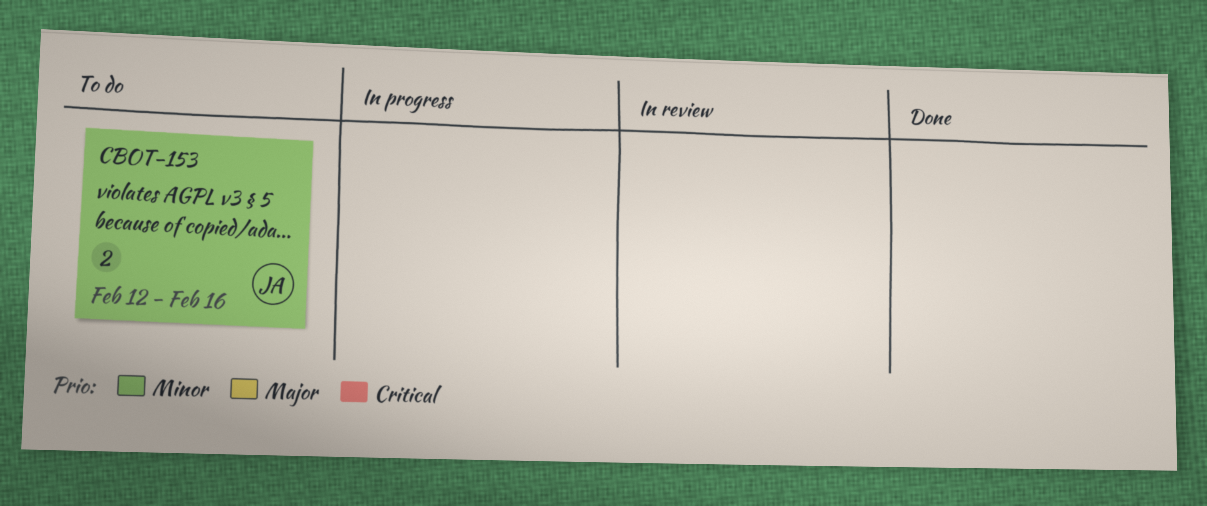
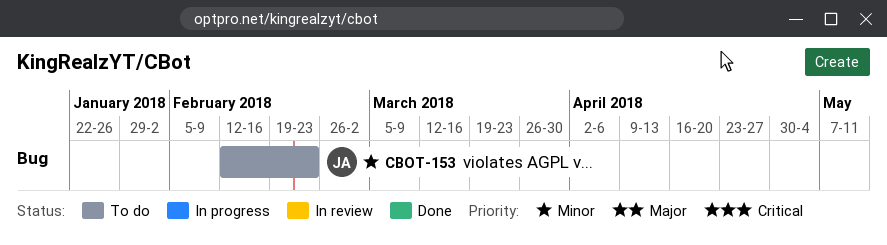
CBOT-153, due: Feb 16 -> Feb 23

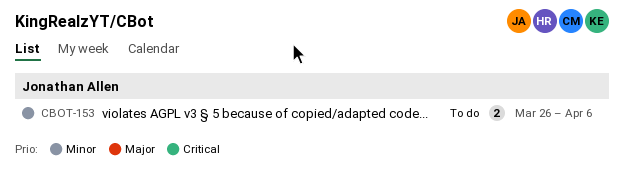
CBOT-153, start: Feb 12 -> Mar 26
CBOT-153, due: Feb 23 -> Apr 6

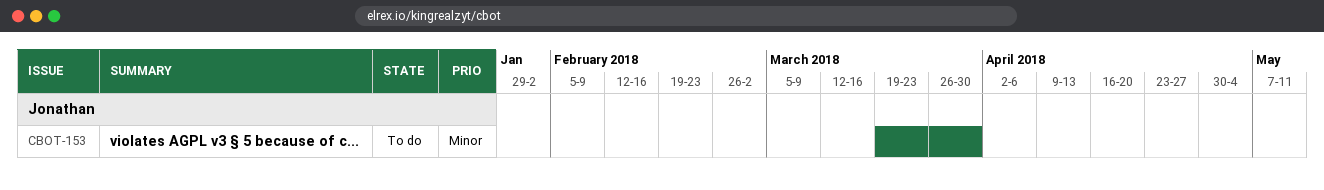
CBOT-153, start: Mar 26 -> Mar 19
CBOT-153, due: Apr 6 -> Mar 30

